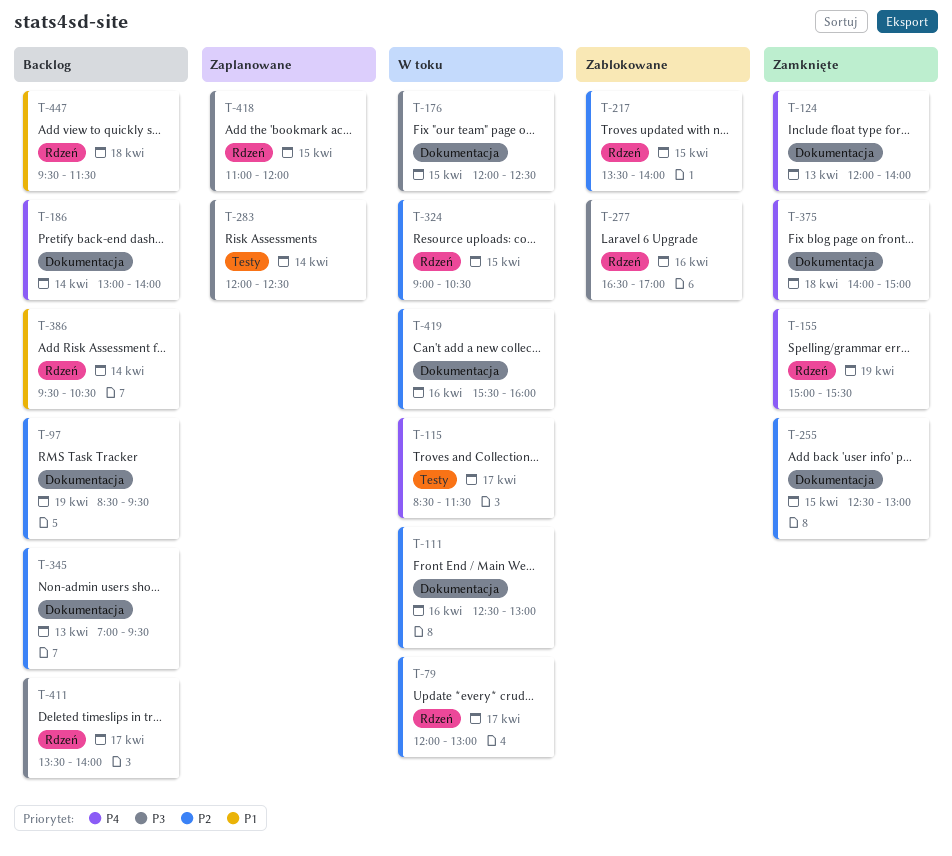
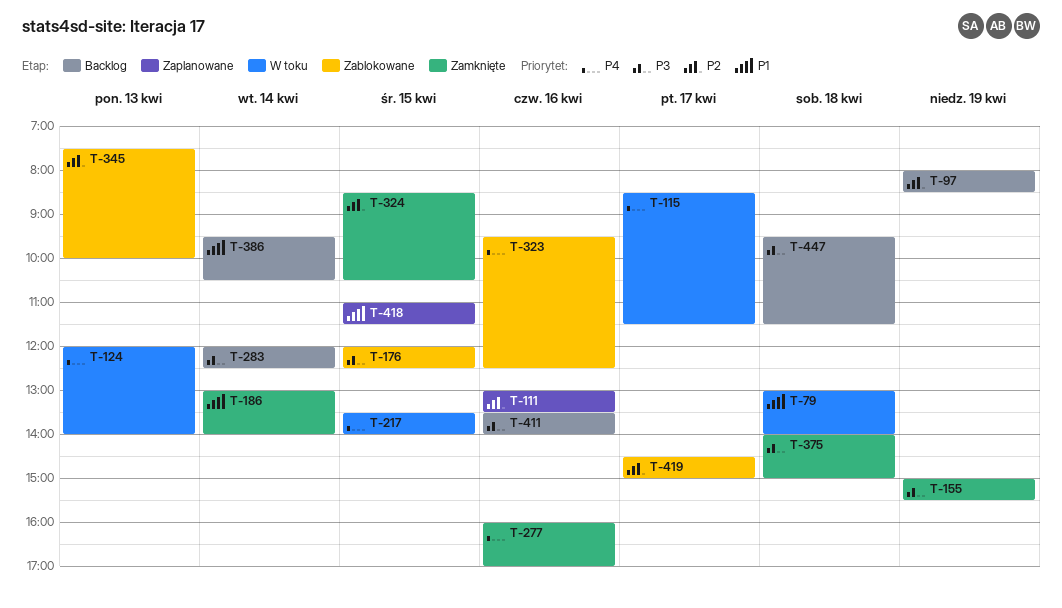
T-79, priority: P2 -> P1
T-79, day: Apr 17 -> Apr 18
T-79, begins: 12:00 -> 13:00
T-79, ends: 13:00 -> 14:00
T-97, begins: 08:30 -> 08:00
T-97, ends: 09:30 -> 08:30
T-111, status: W toku -> Zaplanowane
T-111, begins: 12:30 -> 13:00
T-111, ends: 13:00 -> 13:30
T-124, status: Zamknięte -> W toku
T-155, priority: P4 -> P3
T-176, status: W toku -> Zablokowane
T-186, status: Backlog -> Zamknięte
T-186, priority: P4 -> P1
T-217, status: Zablokowane -> W toku
T-217, priority: P2 -> P4
T-255: present -> none
T-277, status: Zablokowane -> Zamknięte
T-277, priority: P3 -> P4
T-277, begins: 16:30 -> 16:00
T-283, status: Zaplanowane -> Backlog
T-323: none -> present
T-324, status: W toku -> Zamknięte
T-324, begins: 09:00 -> 08:30
T-345, status: Backlog -> Zablokowane
T-345, begins: 07:00 -> 07:30
T-345, ends: 09:30 -> 10:00
T-375, priority: P4 -> P3
T-411, day: Apr 17 -> Apr 16
T-418, priority: P3 -> P1
T-418, ends: 12:00 -> 11:30
T-419, status: W toku -> Zablokowane
T-419, day: Apr 16 -> Apr 17
T-419, begins: 15:30 -> 14:30
T-419, ends: 16:00 -> 15:00
T-447, priority: P1 -> P3

